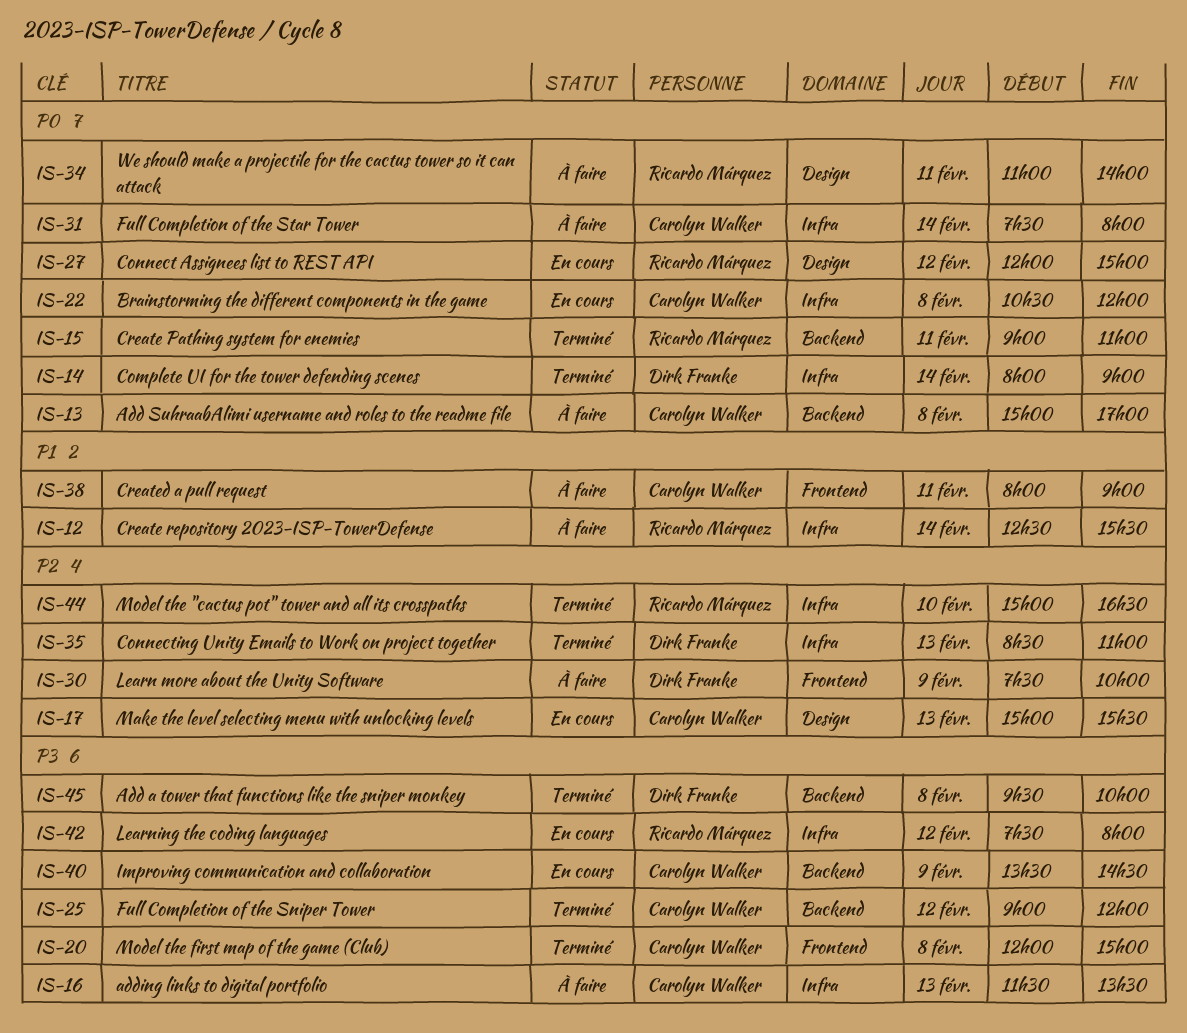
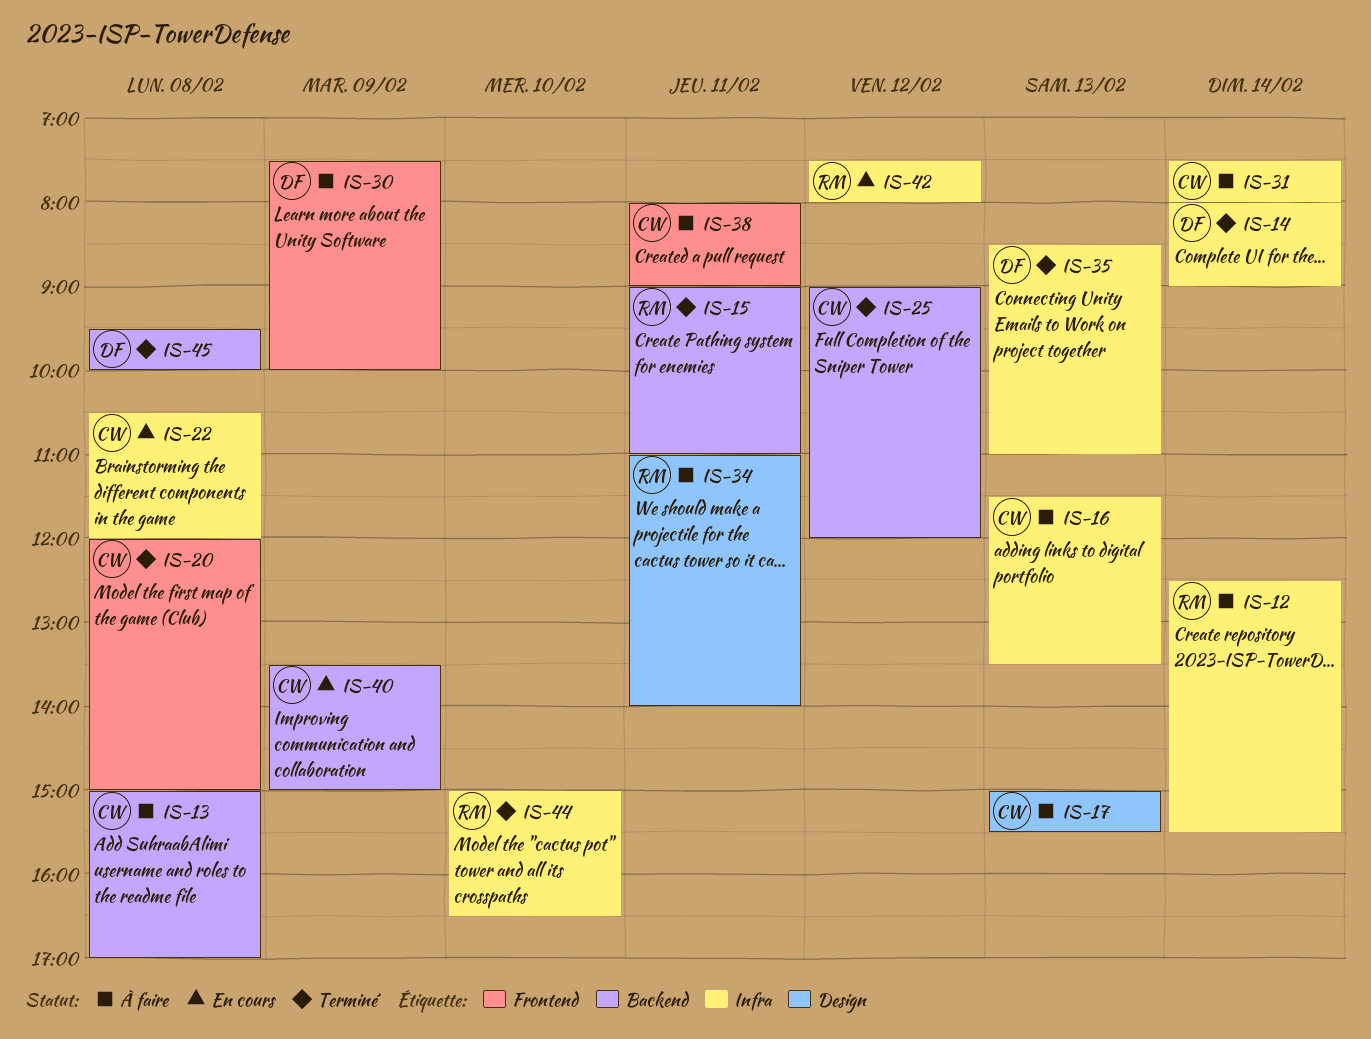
IS-17, status: En cours -> À faire
IS-27: present -> none
IS-40, ends: 14:30 -> 15:00

